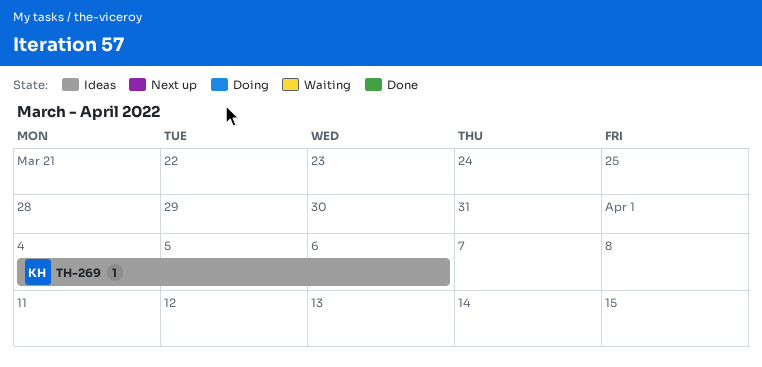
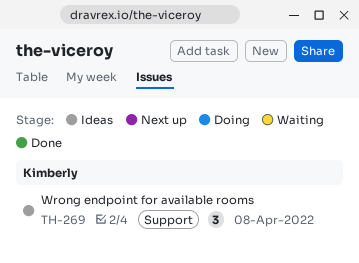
TH-269, estimate: 1 -> 3
TH-269, due: Apr 6 -> Apr 8

